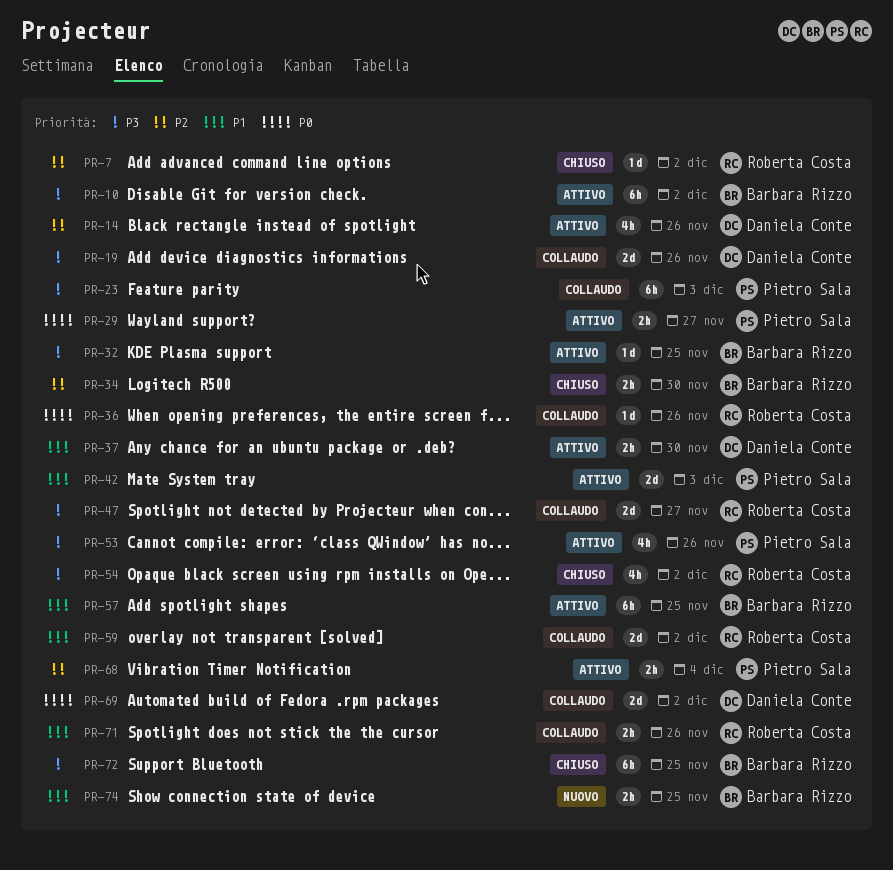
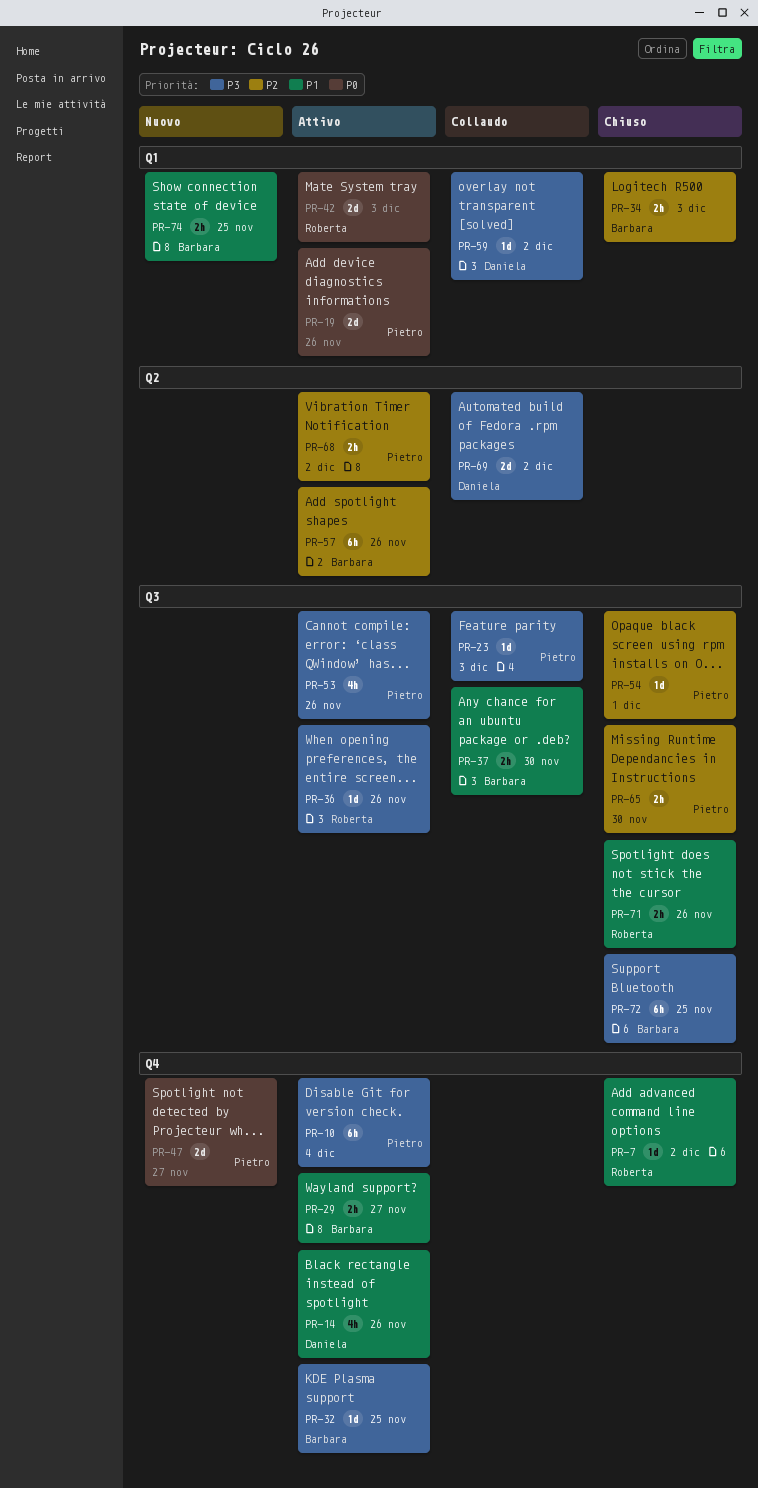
PR-7, priority: P2 -> P1
PR-10, owner: Barbara Rizzo -> Pietro Sala
PR-10, due: Dec 2 -> Dec 4
PR-14, priority: P2 -> P1
PR-19, status: Collaudo -> Attivo
PR-19, owner: Daniela Conte -> Pietro Sala
PR-19, priority: P3 -> P0
PR-23, estimate: 6h -> 1d
PR-29, owner: Pietro Sala -> Barbara Rizzo
PR-29, priority: P0 -> P1
PR-34, due: Nov 30 -> Dec 3
PR-36, status: Collaudo -> Attivo
PR-36, priority: P0 -> P3
PR-37, status: Attivo -> Collaudo
PR-37, owner: Daniela Conte -> Barbara Rizzo
PR-42, owner: Pietro Sala -> Roberta Costa
PR-42, priority: P1 -> P0
PR-47, status: Collaudo -> Nuovo
PR-47, owner: Roberta Costa -> Pietro Sala
PR-47, priority: P3 -> P0
PR-54, owner: Roberta Costa -> Pietro Sala
PR-54, priority: P3 -> P2
PR-54, estimate: 4h -> 1d
PR-54, due: Dec 2 -> Dec 1
PR-57, priority: P1 -> P2
PR-57, due: Nov 25 -> Nov 26
PR-59, owner: Roberta Costa -> Daniela Conte
PR-59, priority: P1 -> P3
PR-59, estimate: 2d -> 1d
PR-65: none -> present
PR-68, due: Dec 4 -> Dec 2
PR-69, priority: P0 -> P3
PR-71, status: Collaudo -> Chiuso

